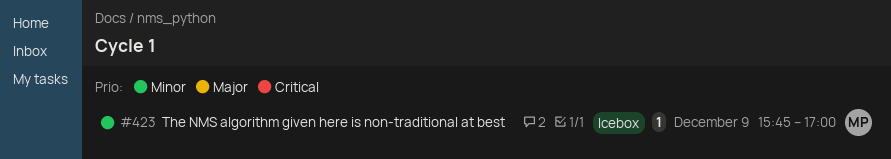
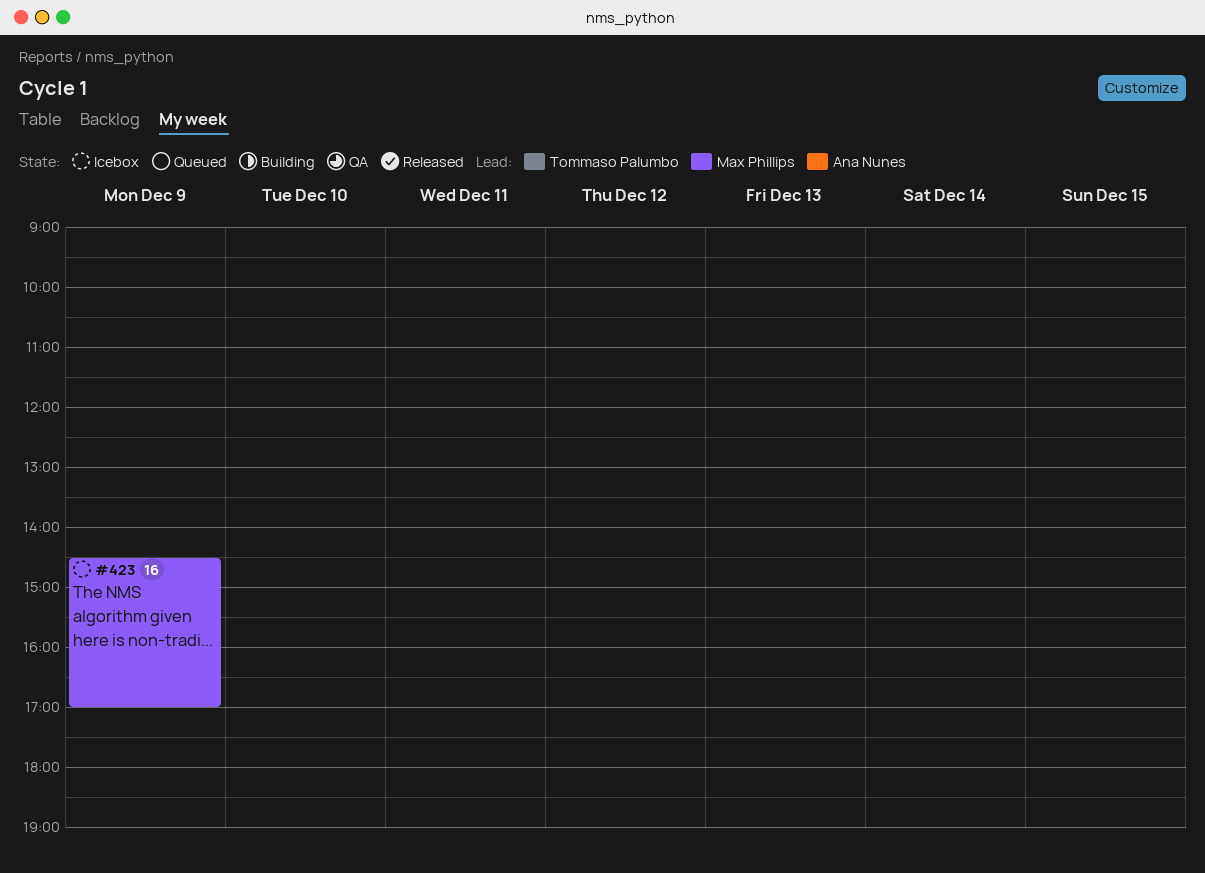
#423, estimate: 1 -> 16
#423, begins: 15:45 -> 14:30

